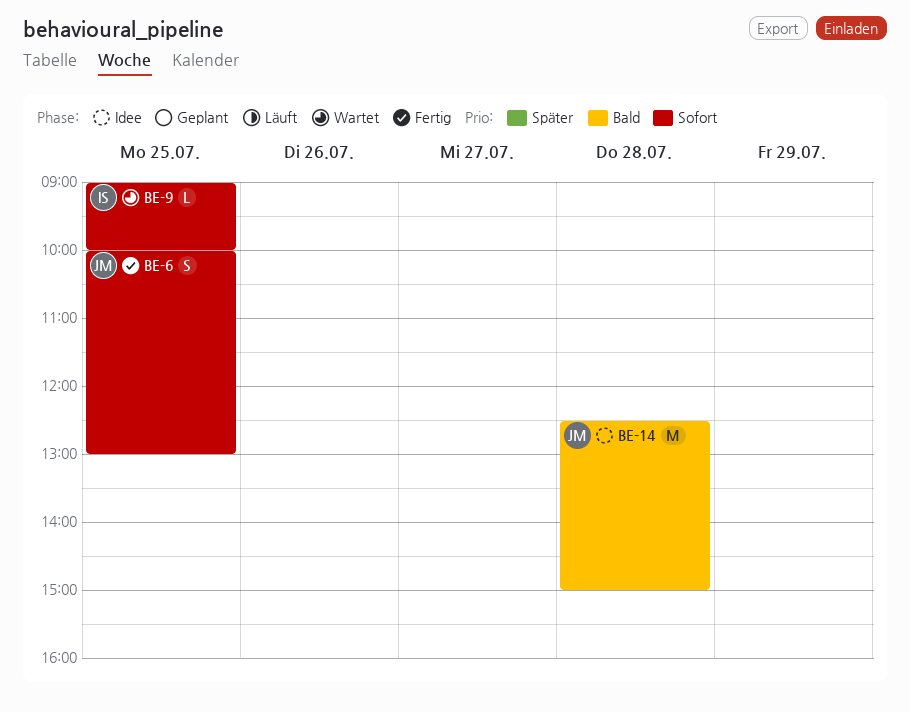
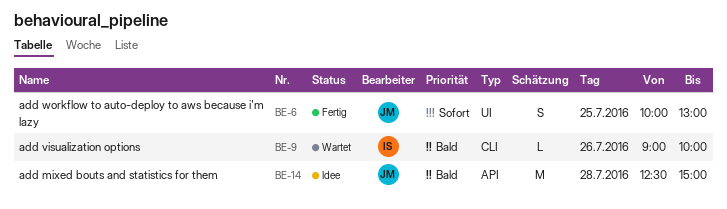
BE-9, priority: Sofort -> Bald
BE-9, day: Jul 25 -> Jul 26

